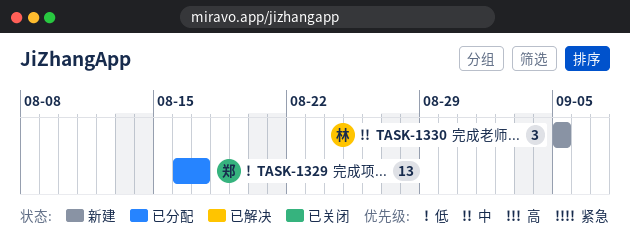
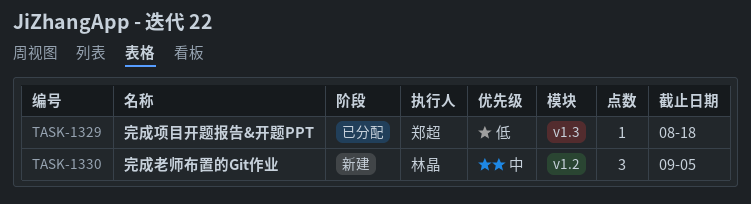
TASK-1329, estimate: 13 -> 1
TASK-1329, due: Aug 17 -> Aug 18

